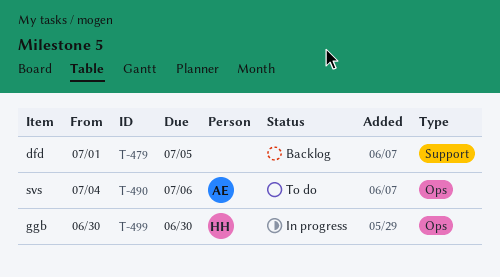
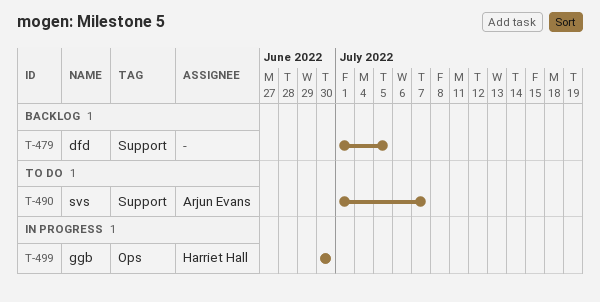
T-490, label: Ops -> Support
T-490, start: Jul 4 -> Jul 1
T-490, due: Jul 6 -> Jul 7

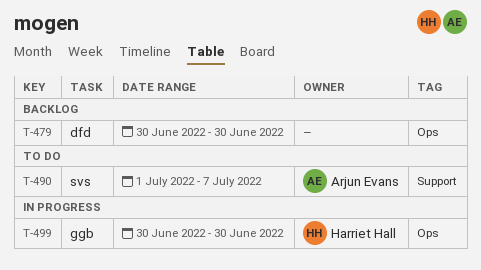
T-479, label: Support -> Ops
T-479, start: Jul 1 -> Jun 30
T-479, due: Jul 5 -> Jun 30

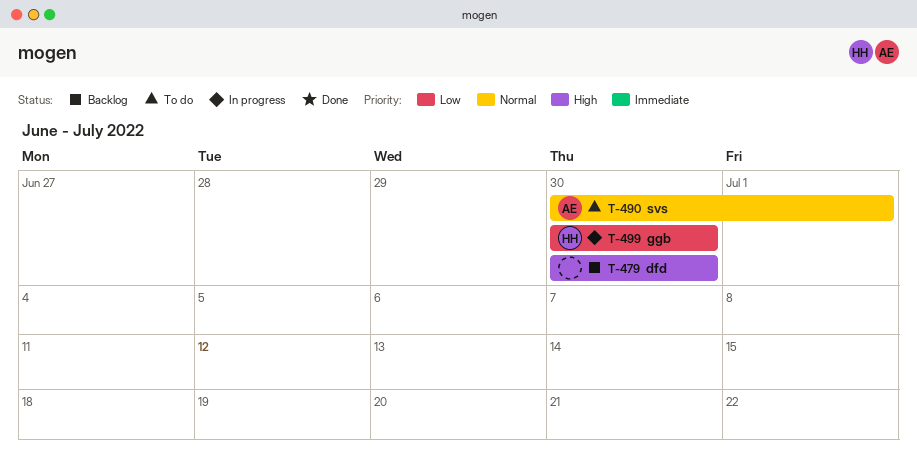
T-490, start: Jul 1 -> Jun 30
T-490, due: Jul 7 -> Jul 1

